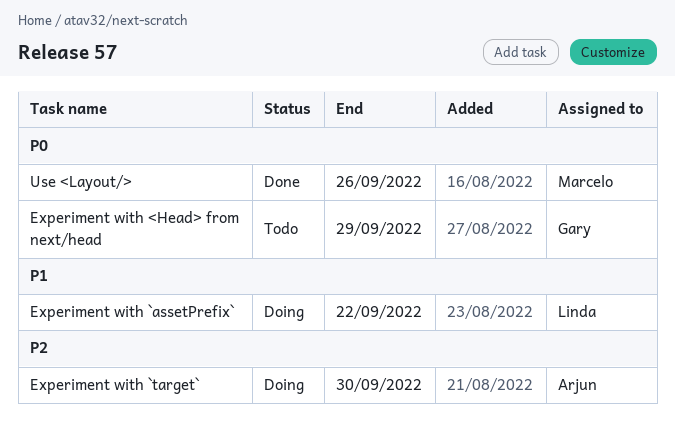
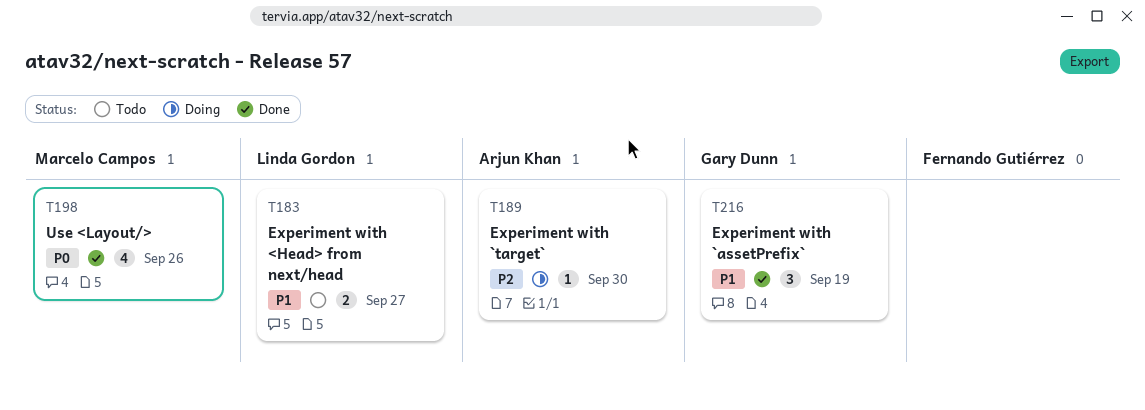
Experiment with <Head> from next/head, owner: Gary Dunn -> Linda Gordon
Experiment with <Head> from next/head, priority: P0 -> P1
Experiment with <Head> from next/head, due: Sep 29 -> Sep 27
Experiment with `assetPrefix`, status: Doing -> Done
Experiment with `assetPrefix`, owner: Linda Gordon -> Gary Dunn
Experiment with `assetPrefix`, due: Sep 22 -> Sep 19

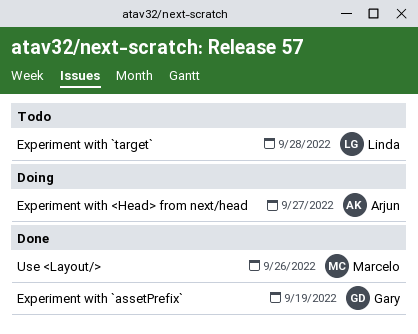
Experiment with <Head> from next/head, status: Todo -> Doing
Experiment with <Head> from next/head, owner: Linda Gordon -> Arjun Khan
Experiment with `target`, status: Doing -> Todo
Experiment with `target`, owner: Arjun Khan -> Linda Gordon
Experiment with `target`, due: Sep 30 -> Sep 28

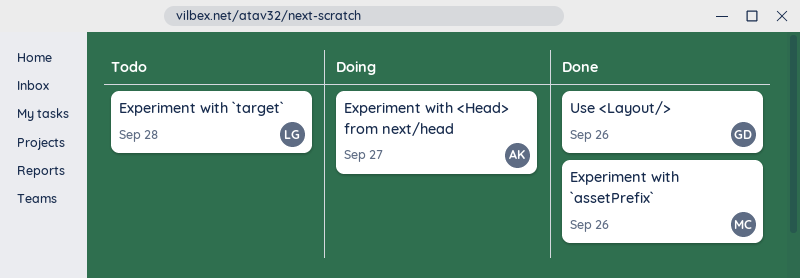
Experiment with `assetPrefix`, owner: Gary -> Marcelo
Experiment with `assetPrefix`, due: Sep 19 -> Sep 26
Use <Layout/>, owner: Marcelo -> Gary

